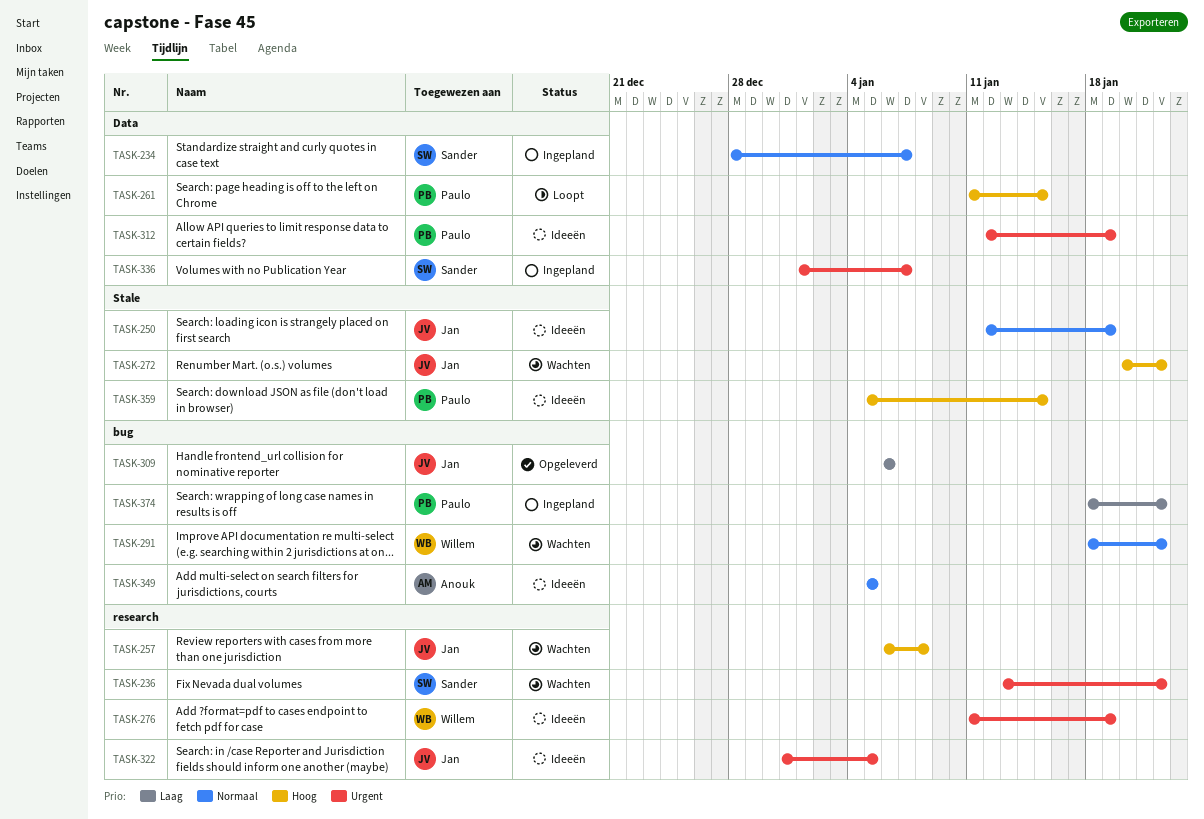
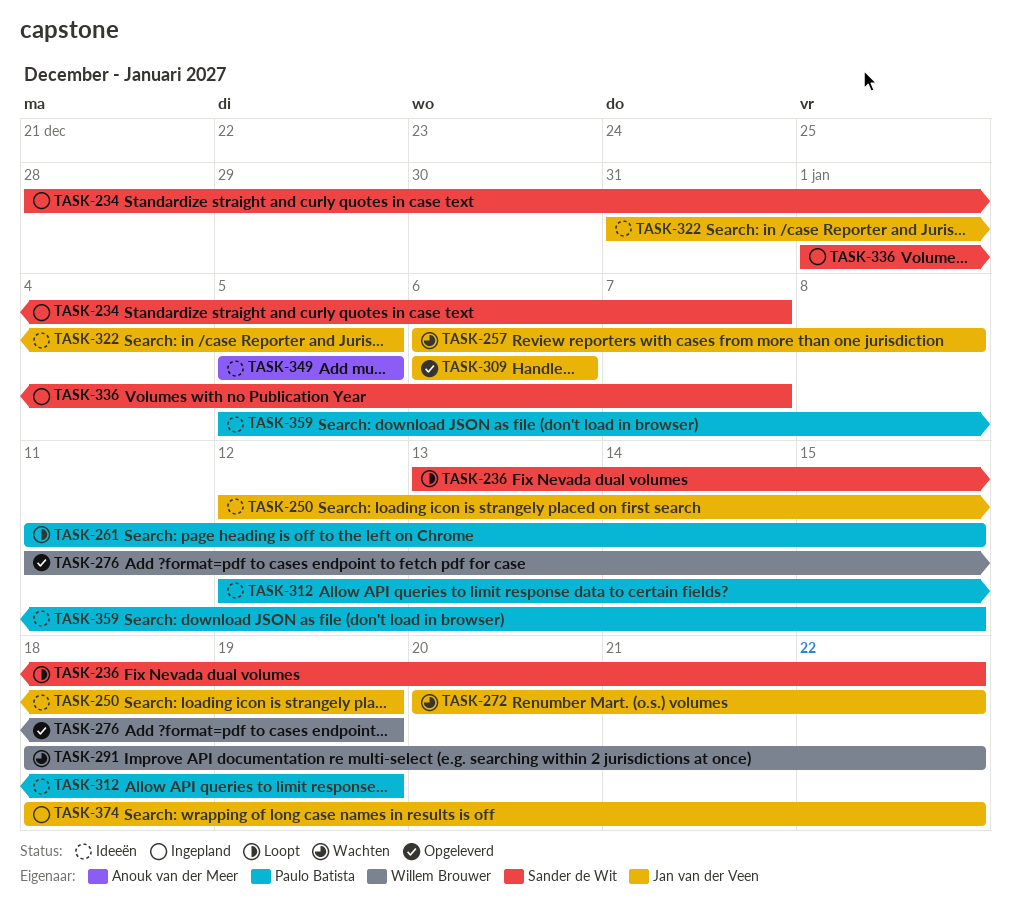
TASK-236, status: Wachten -> Loopt
TASK-276, status: Ideeën -> Opgeleverd
TASK-374, owner: Paulo Batista -> Jan van der Veen

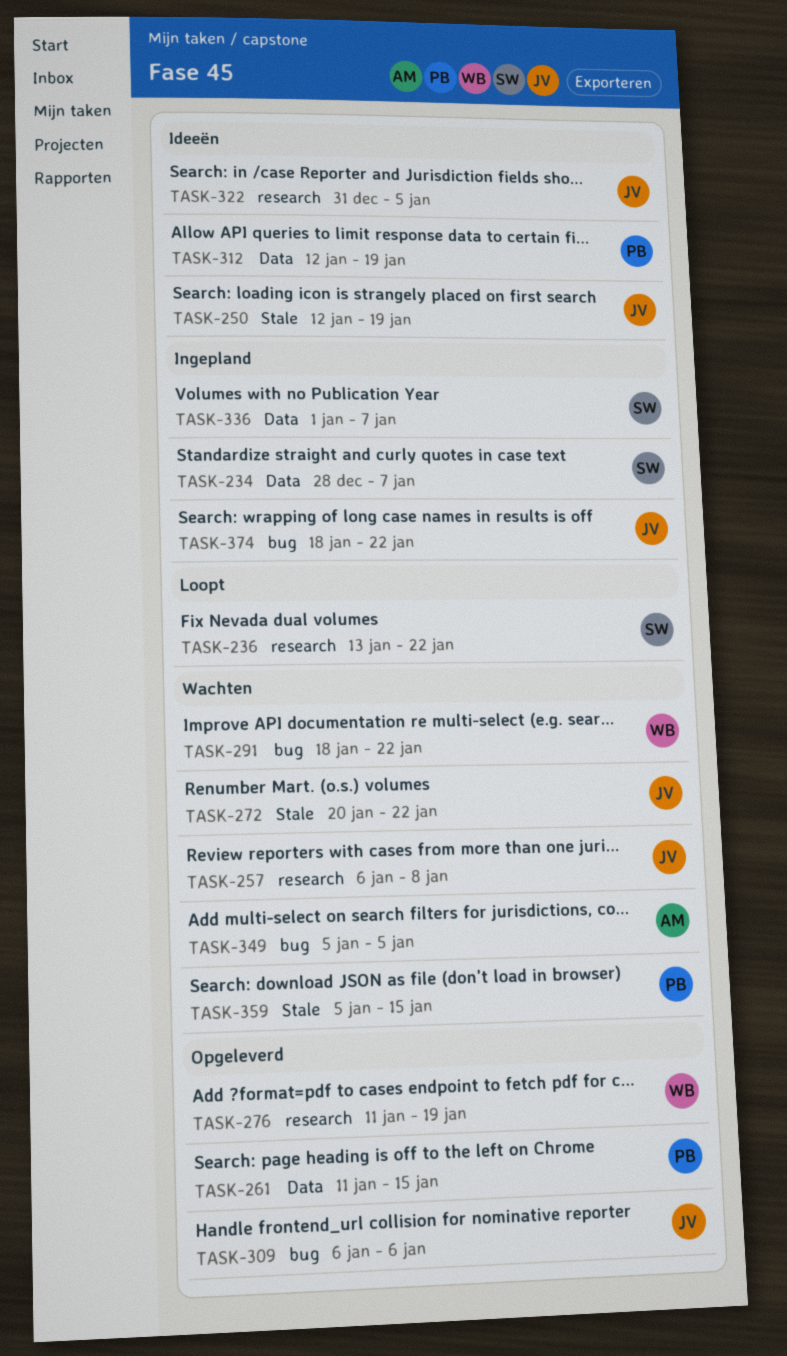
TASK-261, status: Loopt -> Opgeleverd
TASK-349, status: Ideeën -> Wachten
TASK-359, status: Ideeën -> Wachten

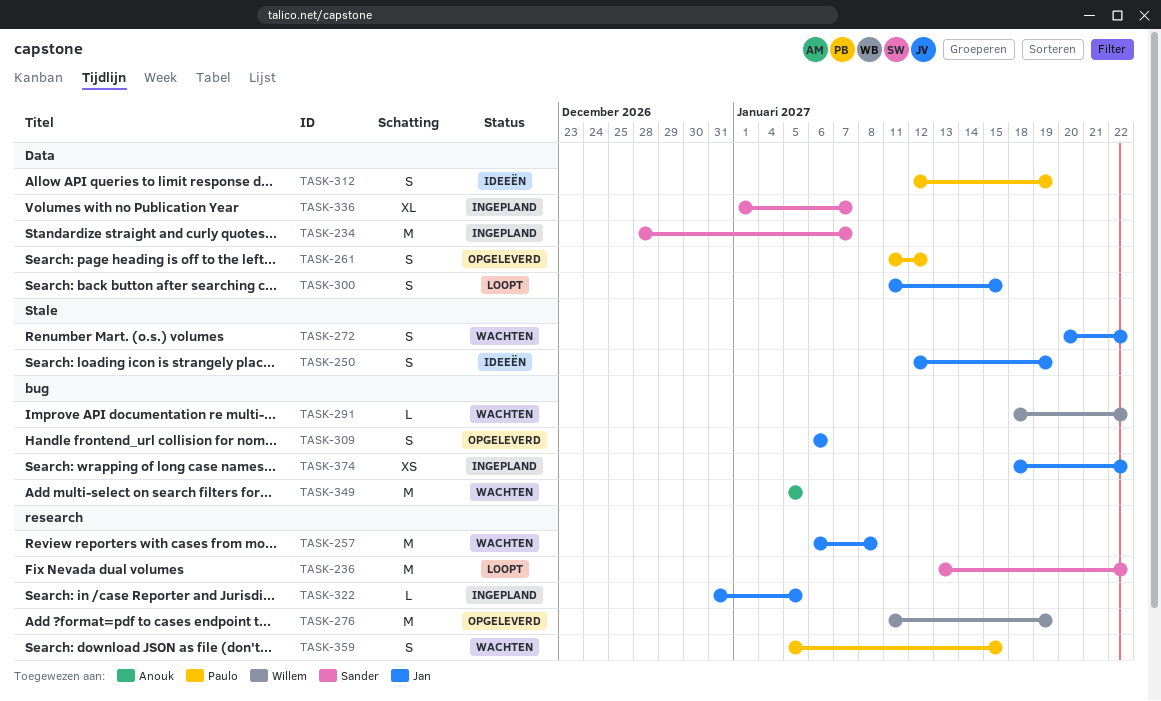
TASK-261, due: Jan 15 -> Jan 12
TASK-300: none -> present
TASK-322, status: Ideeën -> Ingepland
TASK-359, label: Stale -> research

